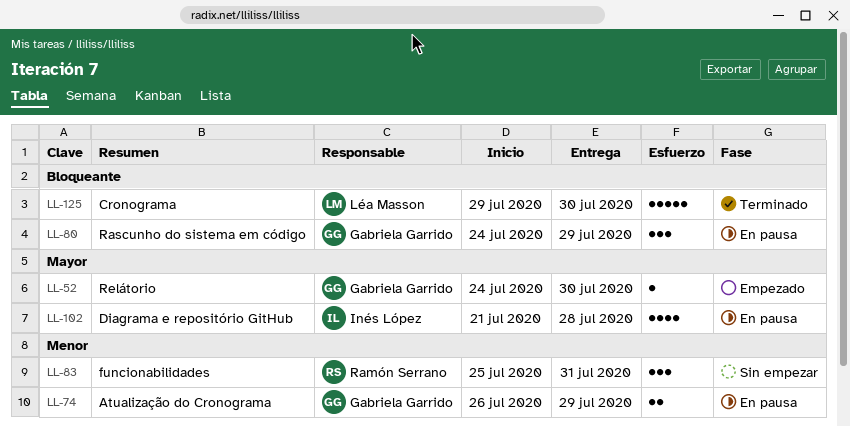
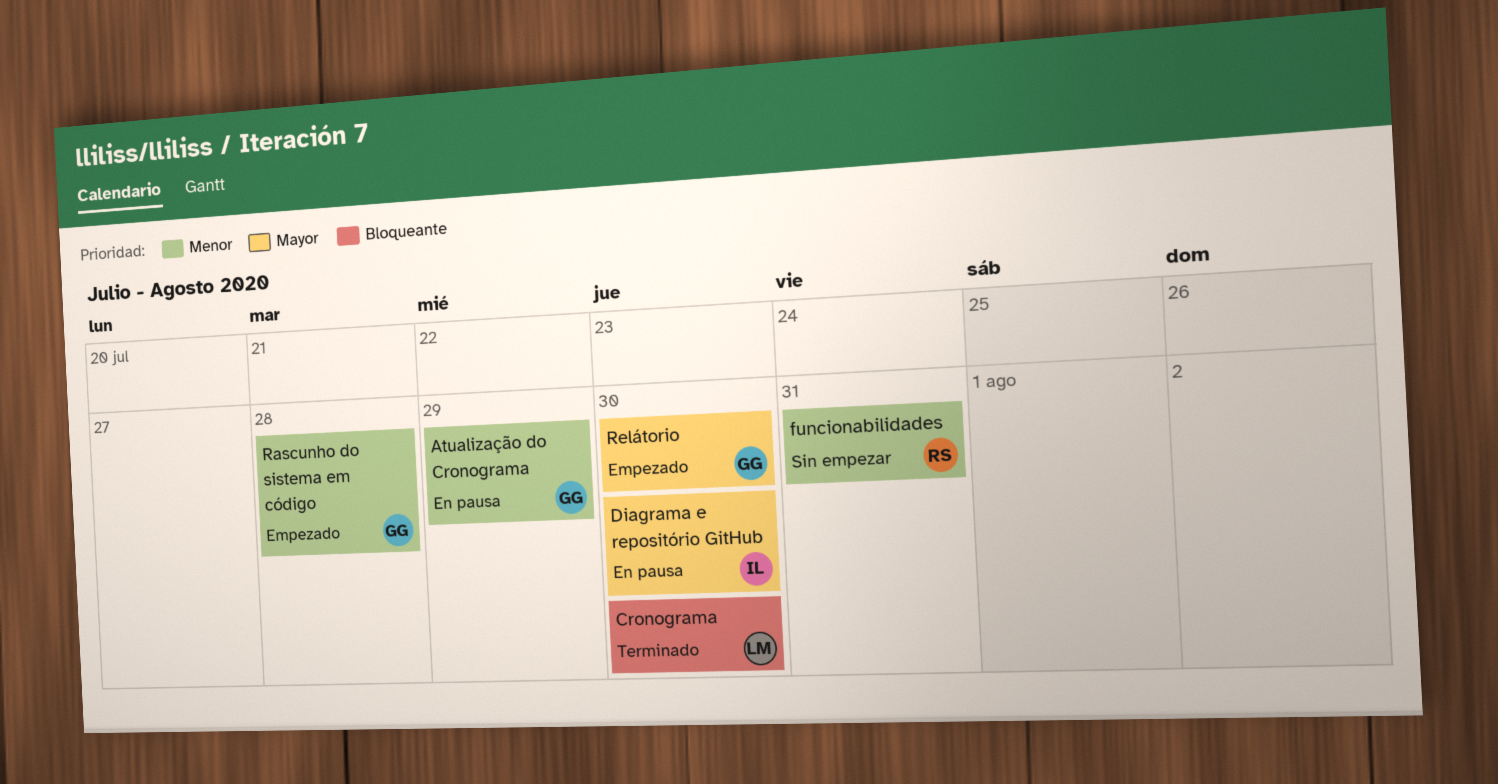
Diagrama e repositório GitHub, due: Jul 28 -> Jul 30
Rascunho do sistema em código, status: En pausa -> Empezado
Rascunho do sistema em código, priority: Bloqueante -> Menor
Rascunho do sistema em código, due: Jul 29 -> Jul 28

